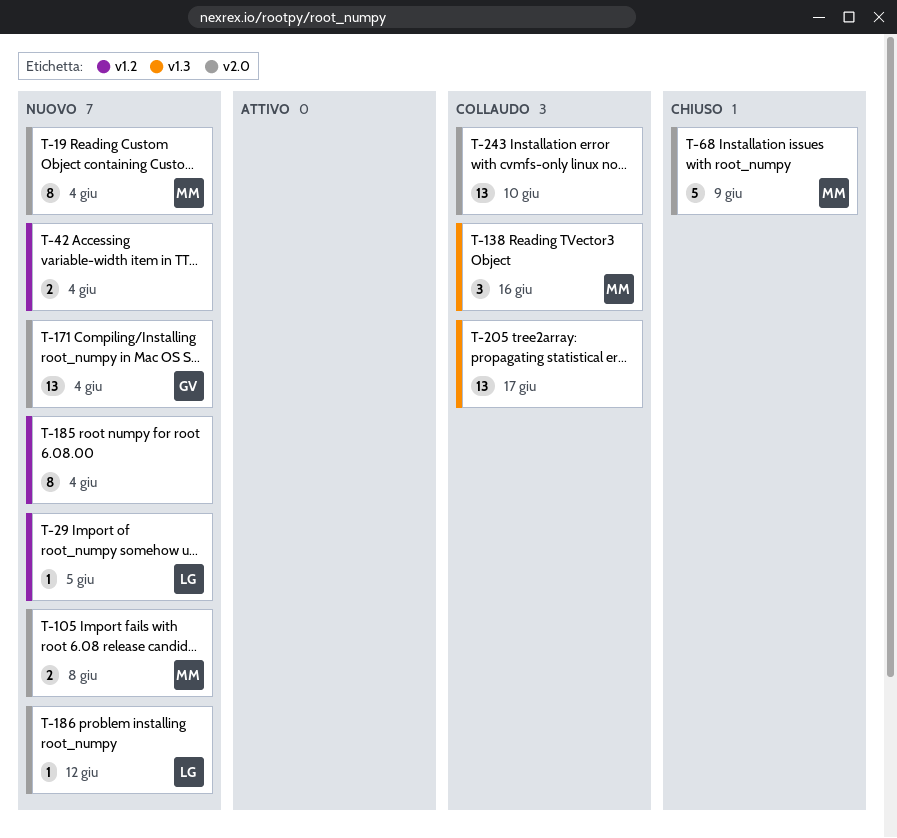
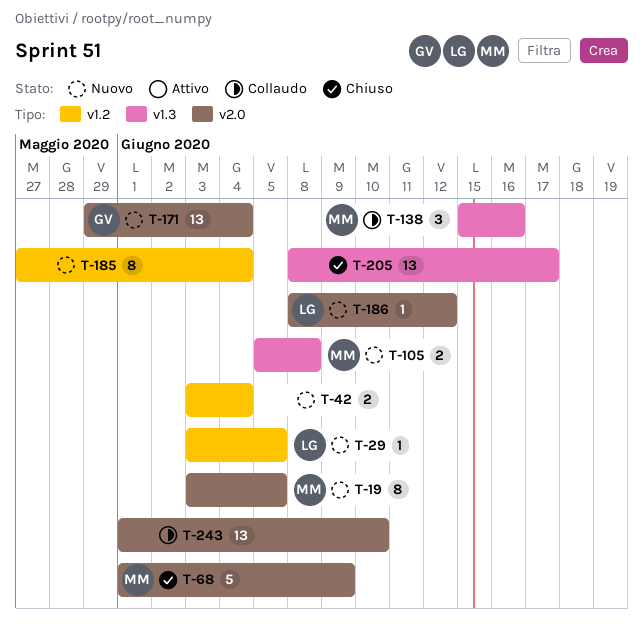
T-19, due: Jun 4 -> Jun 5
T-105, label: v2.0 -> v1.3
T-205, status: Collaudo -> Chiuso

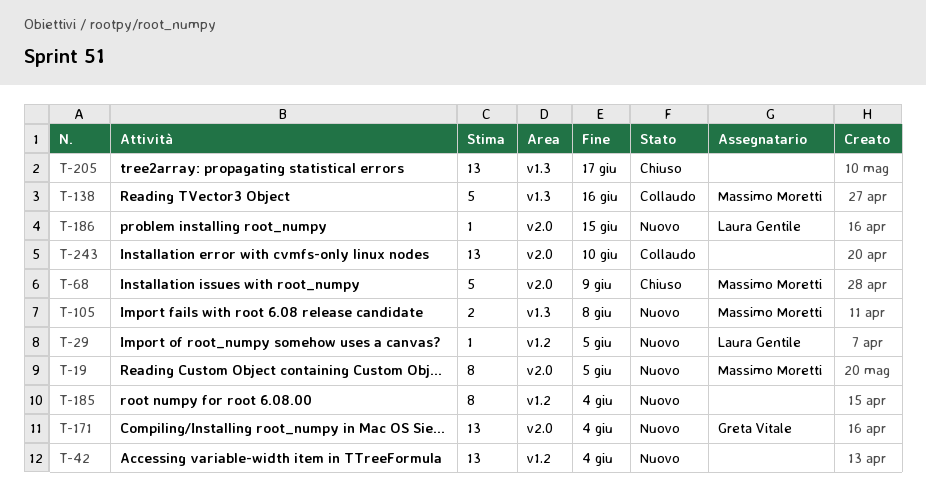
T-42, estimate: 2 -> 13
T-138, estimate: 3 -> 5
T-186, due: Jun 12 -> Jun 15

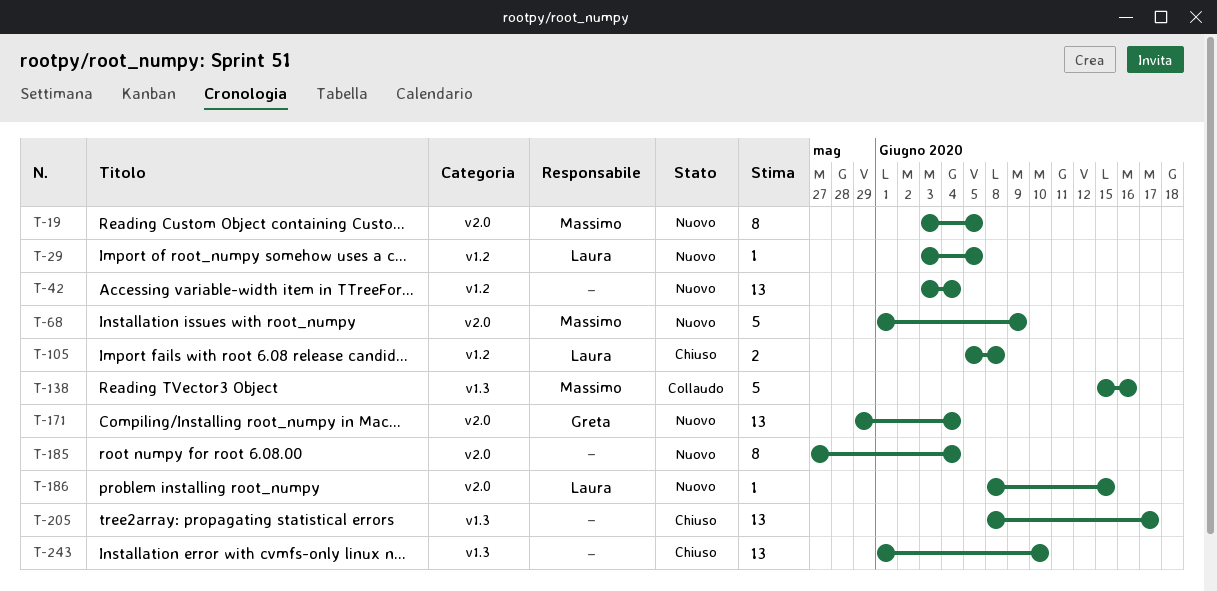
T-68, status: Chiuso -> Nuovo
T-105, status: Nuovo -> Chiuso
T-105, owner: Massimo Moretti -> Laura Gentile
T-105, label: v1.3 -> v1.2
T-185, label: v1.2 -> v2.0
T-243, status: Collaudo -> Chiuso
T-243, label: v2.0 -> v1.3

